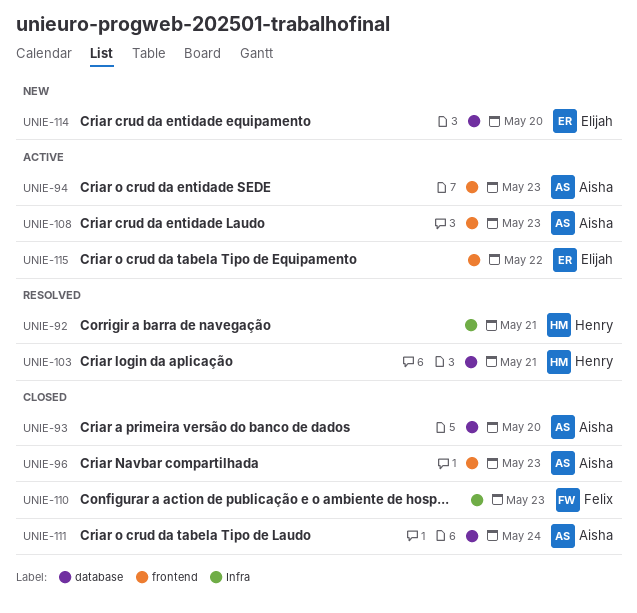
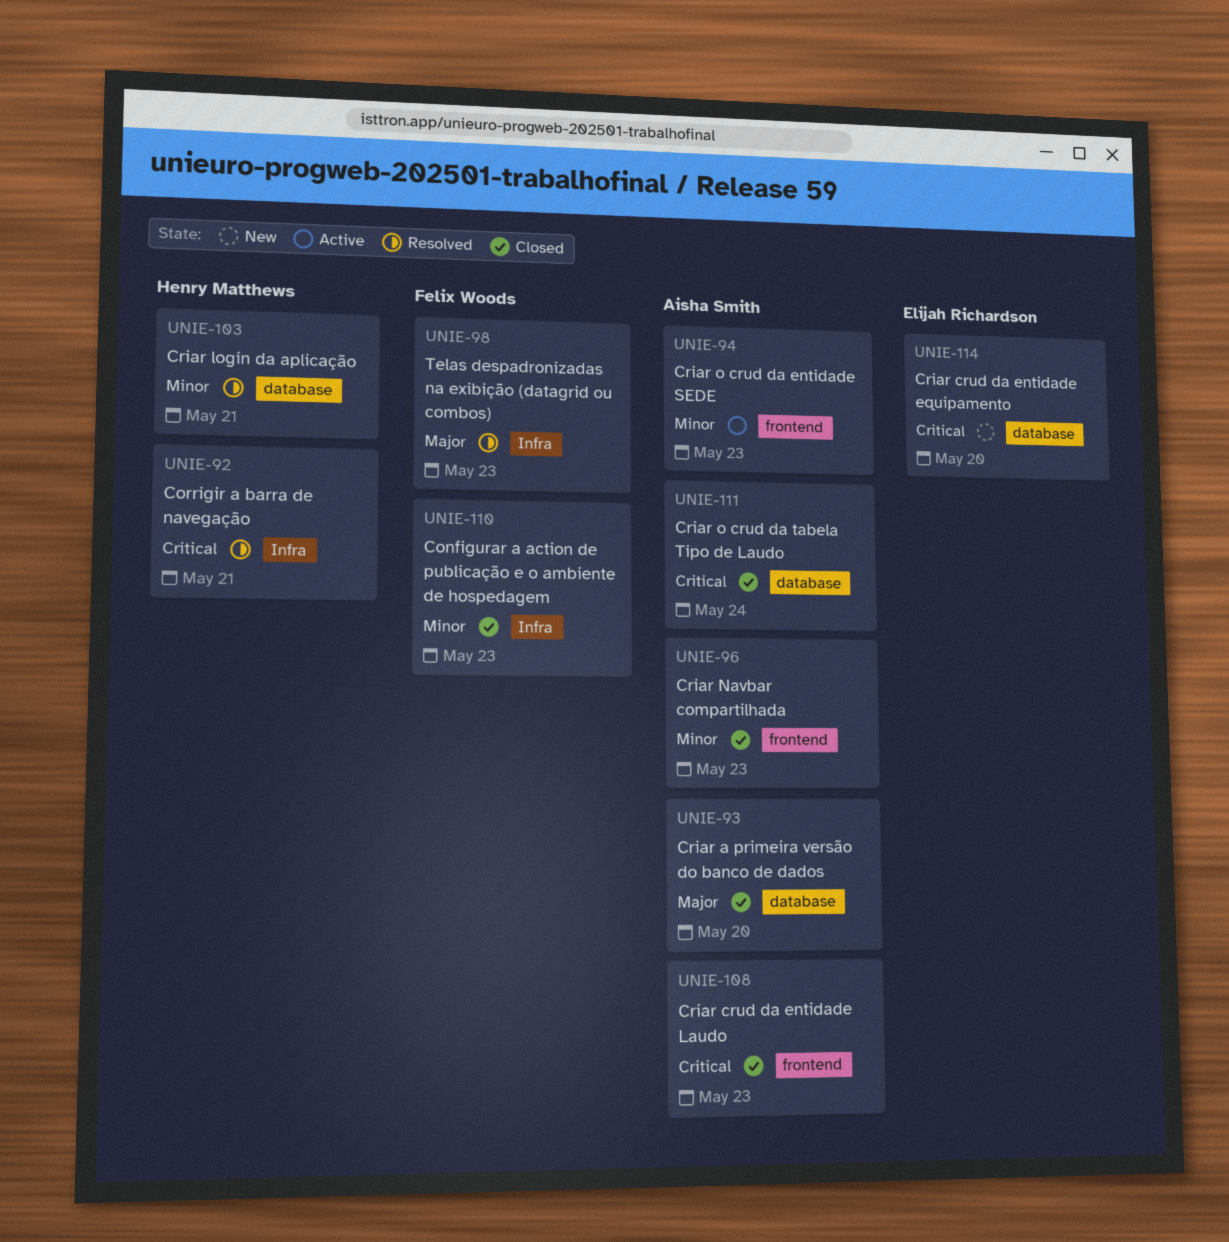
UNIE-98: none -> present
UNIE-108, status: Active -> Closed
UNIE-115: present -> none

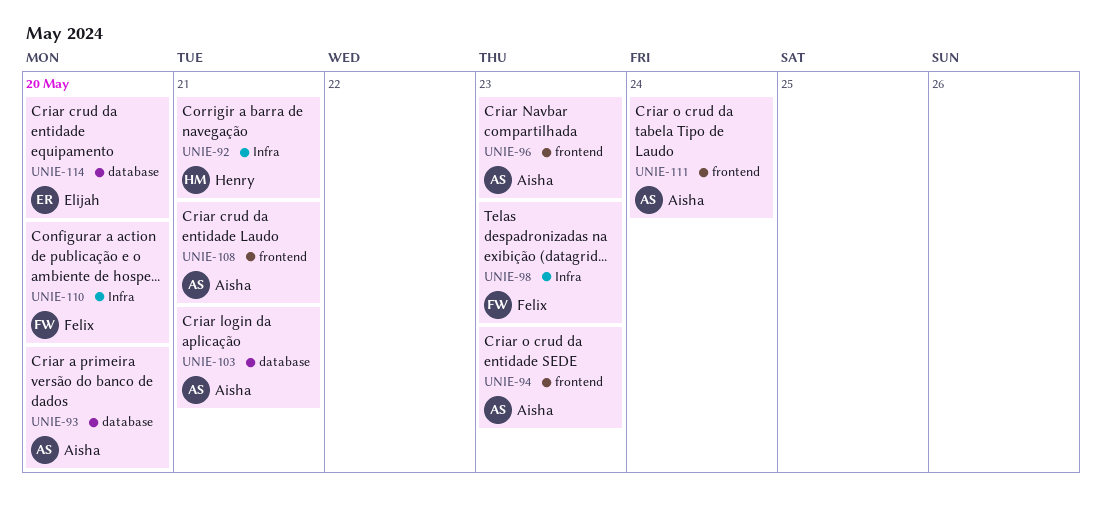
UNIE-103, owner: Henry Matthews -> Aisha Smith
UNIE-108, due: May 23 -> May 21
UNIE-110, due: May 23 -> May 20
UNIE-111, label: database -> frontend

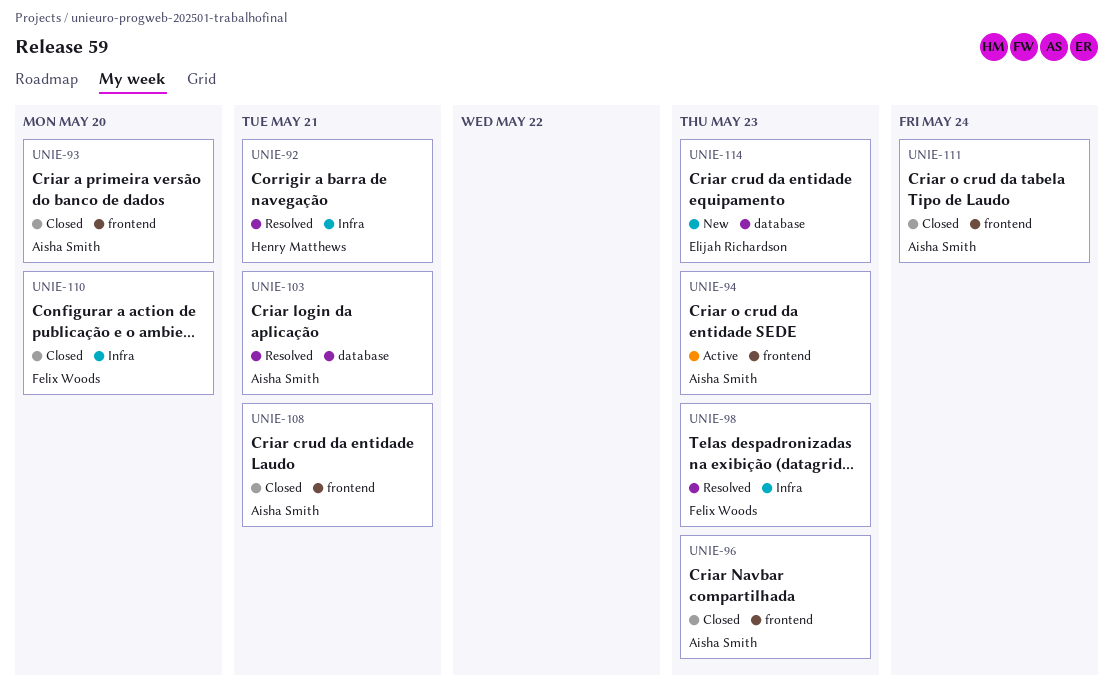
UNIE-93, label: database -> frontend
UNIE-114, due: May 20 -> May 23

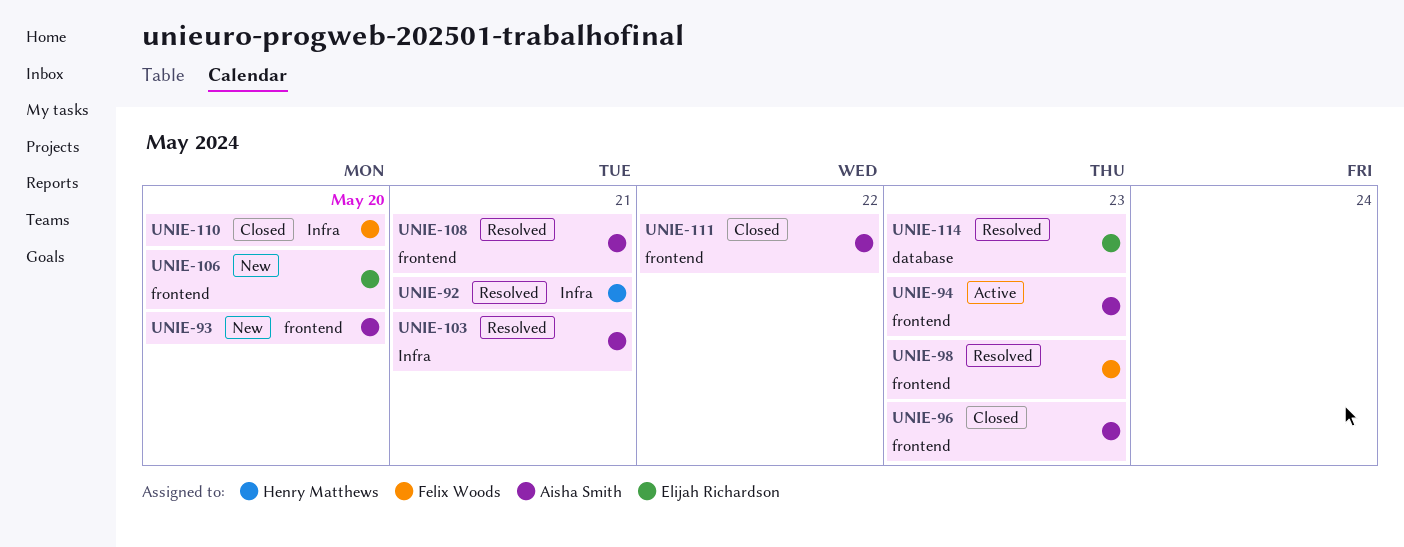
UNIE-93, status: Closed -> New
UNIE-98, label: Infra -> frontend
UNIE-103, label: database -> Infra
UNIE-106: none -> present
UNIE-108, status: Closed -> Resolved
UNIE-111, due: May 24 -> May 22
UNIE-114, status: New -> Resolved

